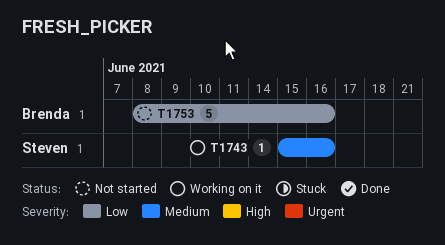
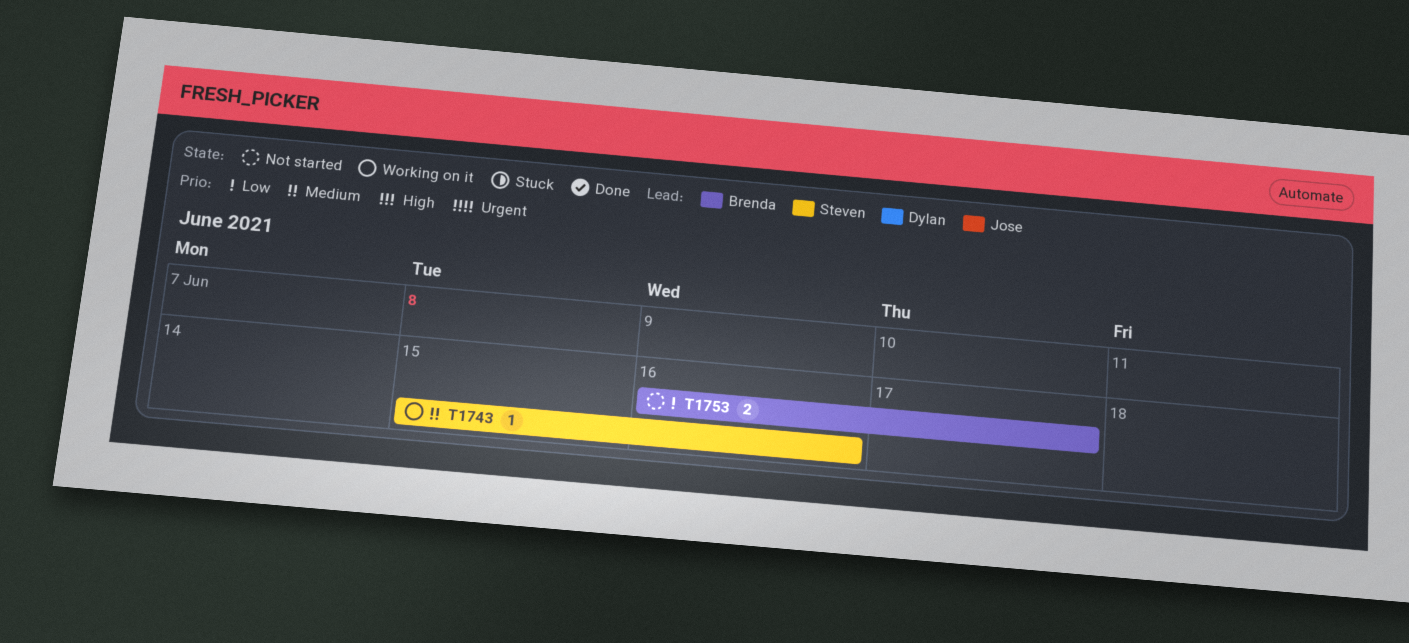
T1753, estimate: 5 -> 2
T1753, start: Jun 8 -> Jun 16
T1753, due: Jun 16 -> Jun 17

